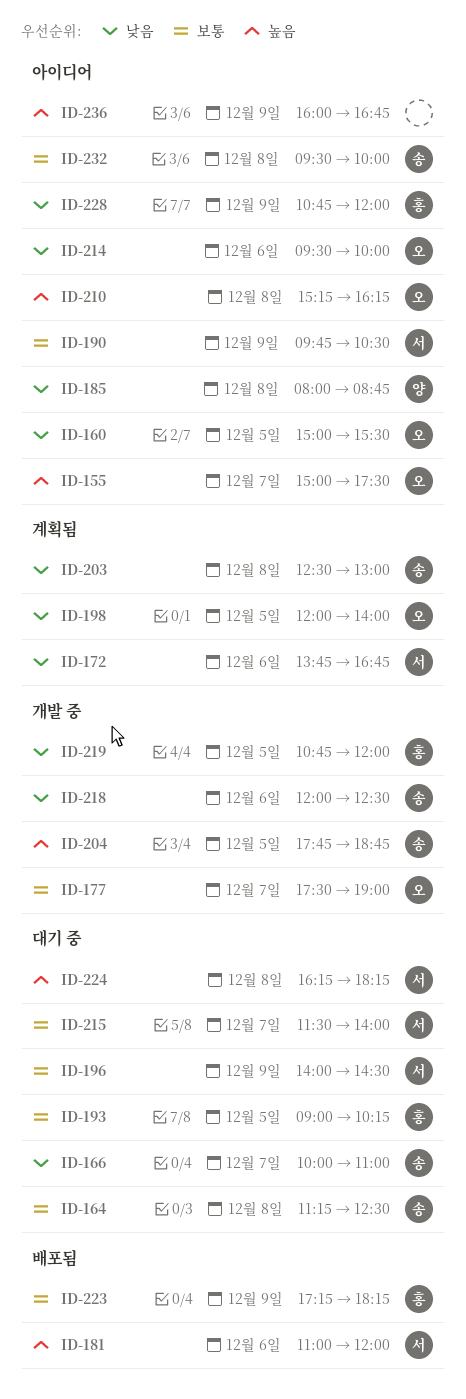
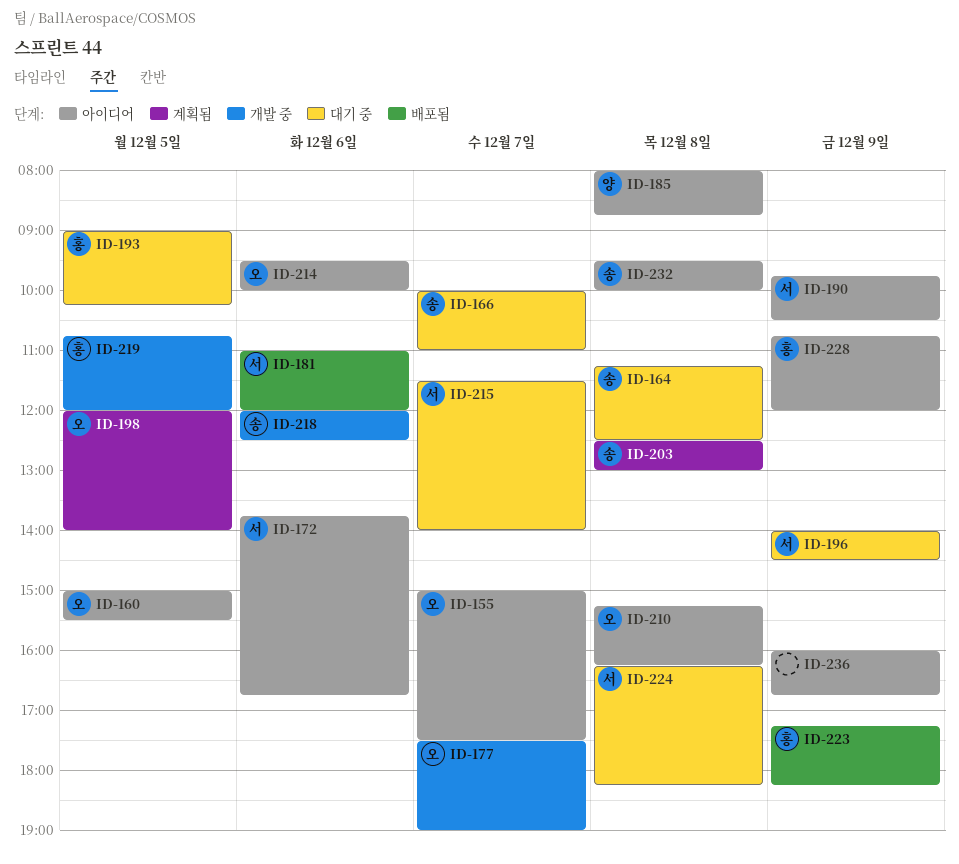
ID-172, status: 계획됨 -> 아이디어
ID-204: present -> none

